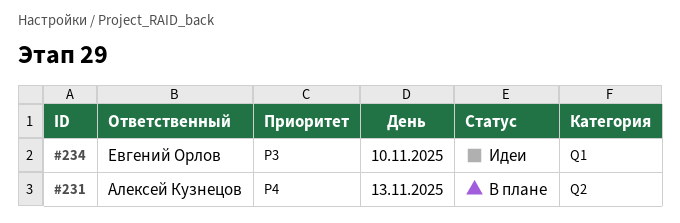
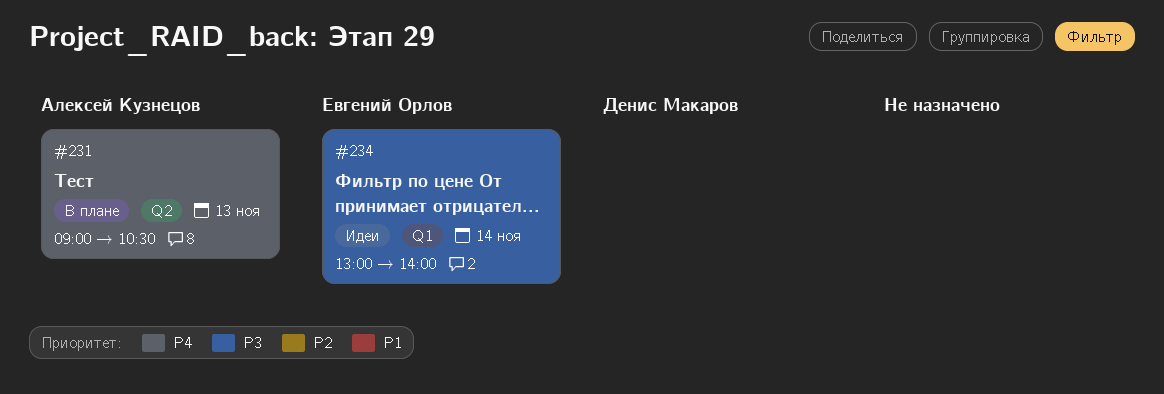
#234, day: Nov 10 -> Nov 14

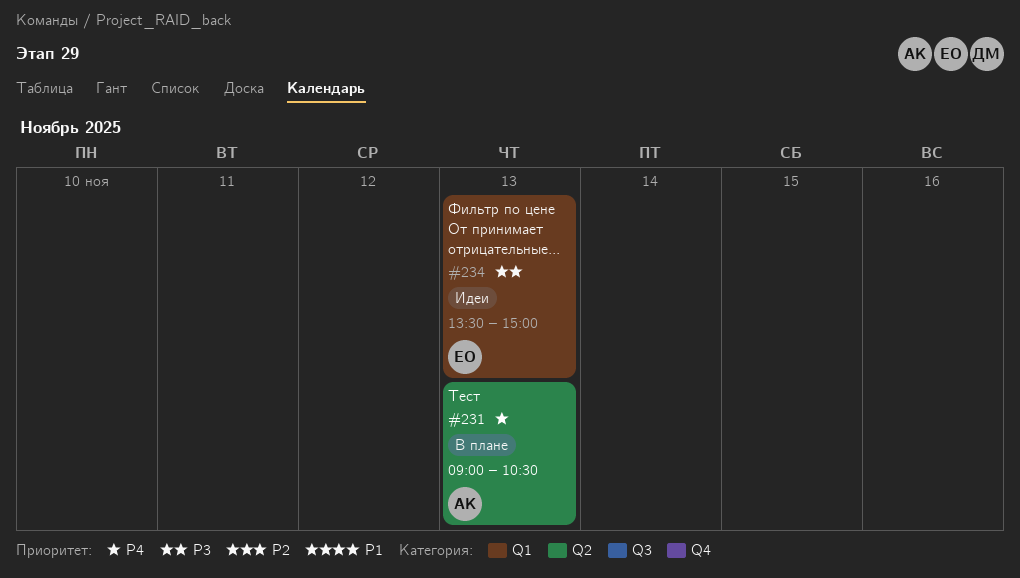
#234, day: Nov 14 -> Nov 13
#234, begins: 13:00 -> 13:30
#234, ends: 14:00 -> 15:00

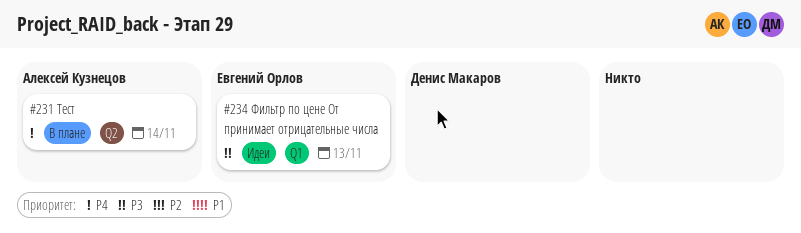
#231, day: Nov 13 -> Nov 14

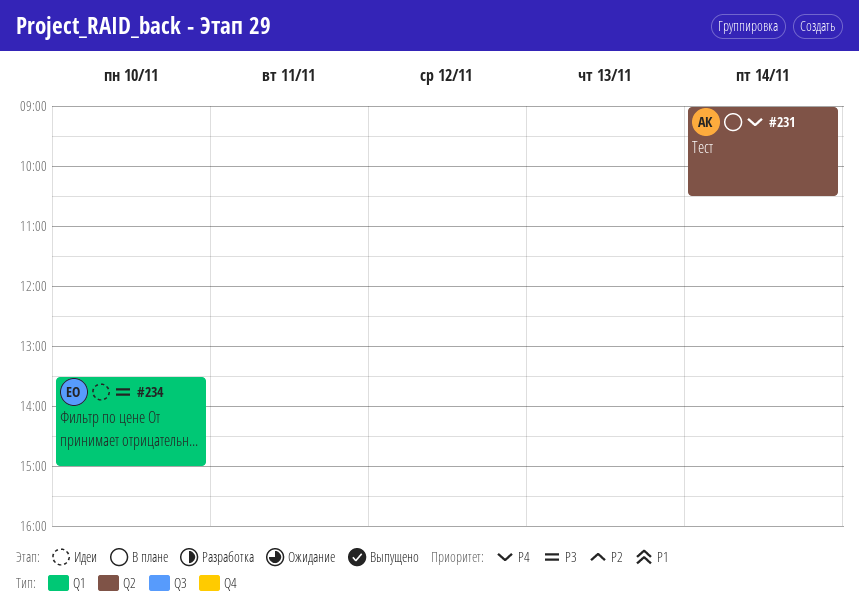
#234, day: Nov 13 -> Nov 10

